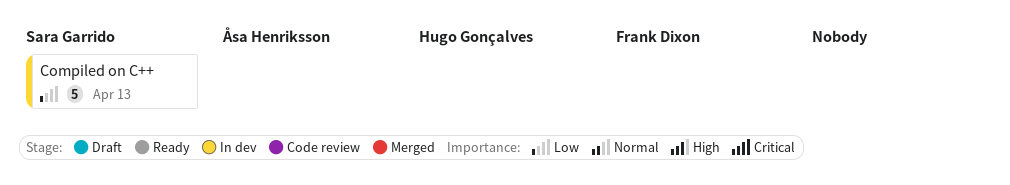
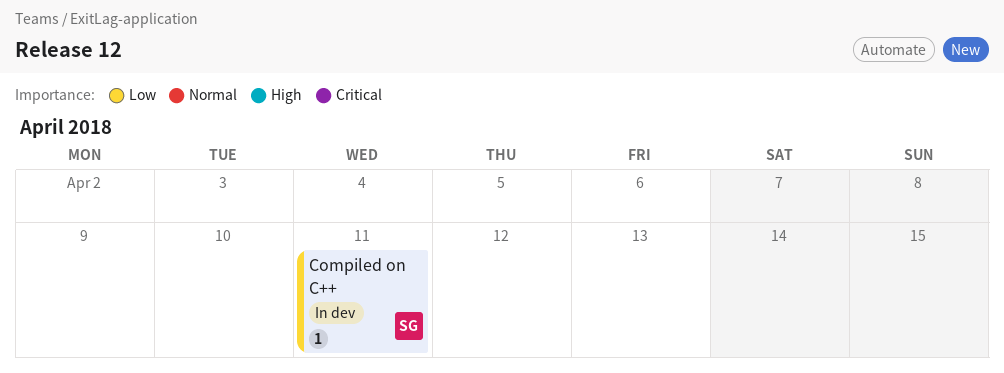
Compiled on C++, estimate: 5 -> 1
Compiled on C++, due: Apr 13 -> Apr 11

